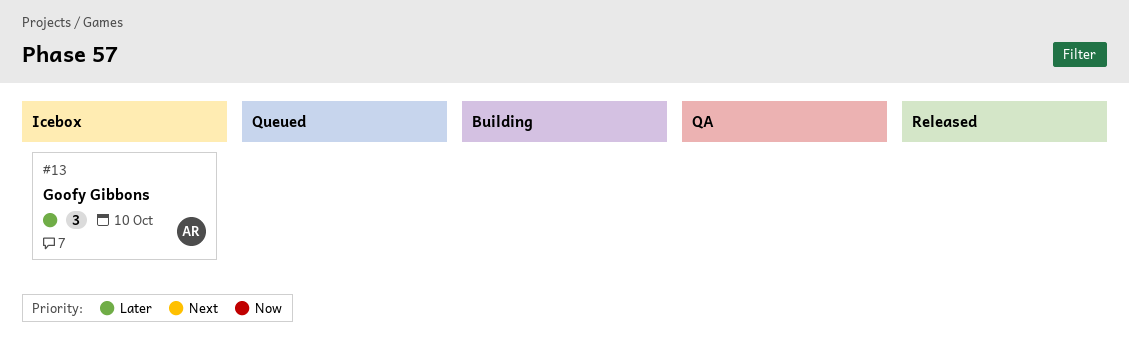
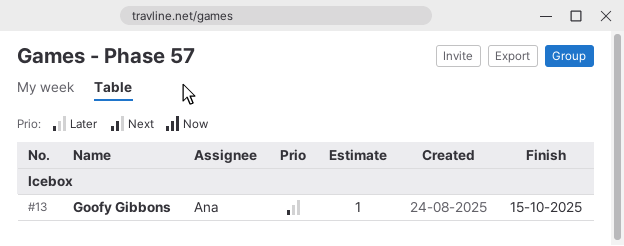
#13, estimate: 3 -> 1
#13, due: Oct 10 -> Oct 15

